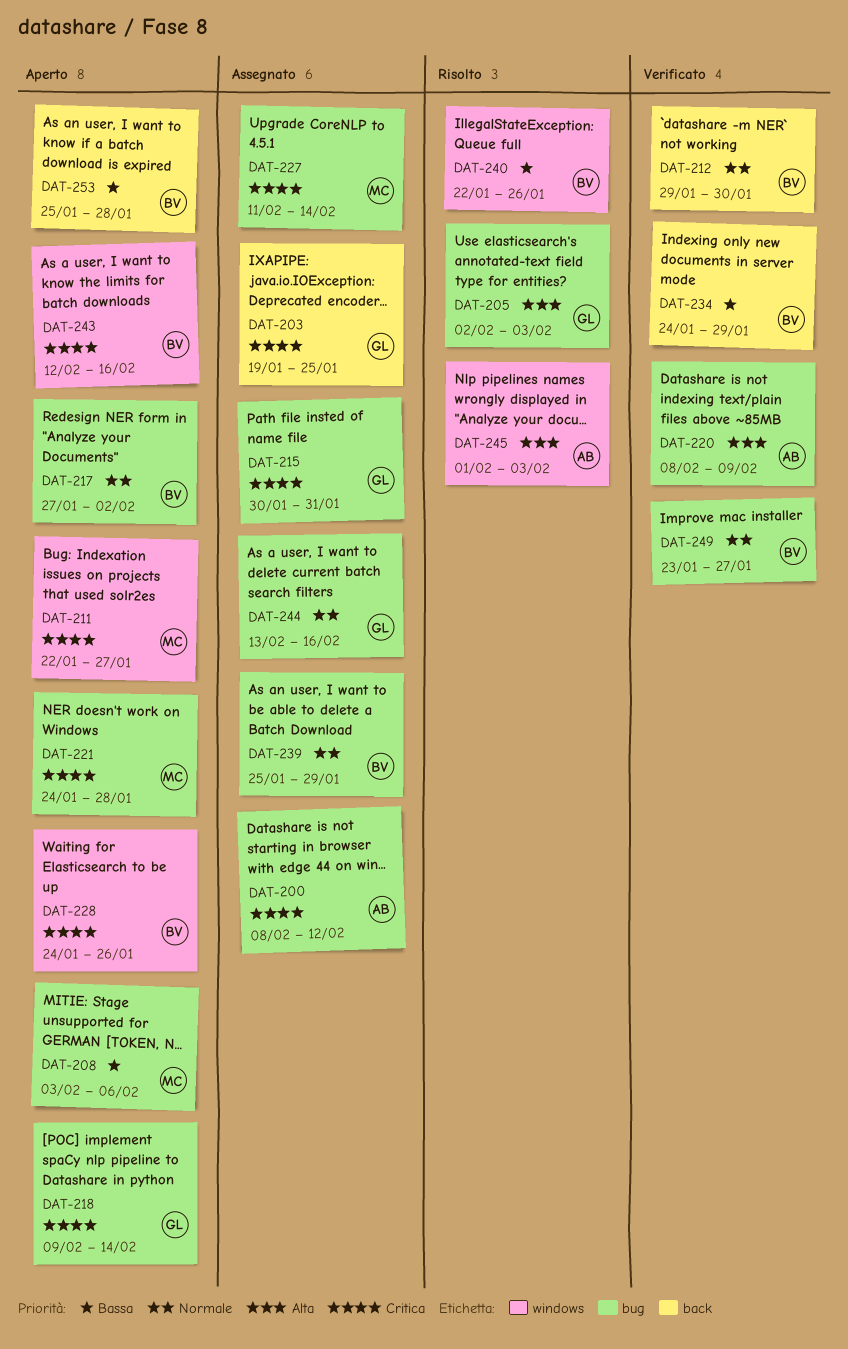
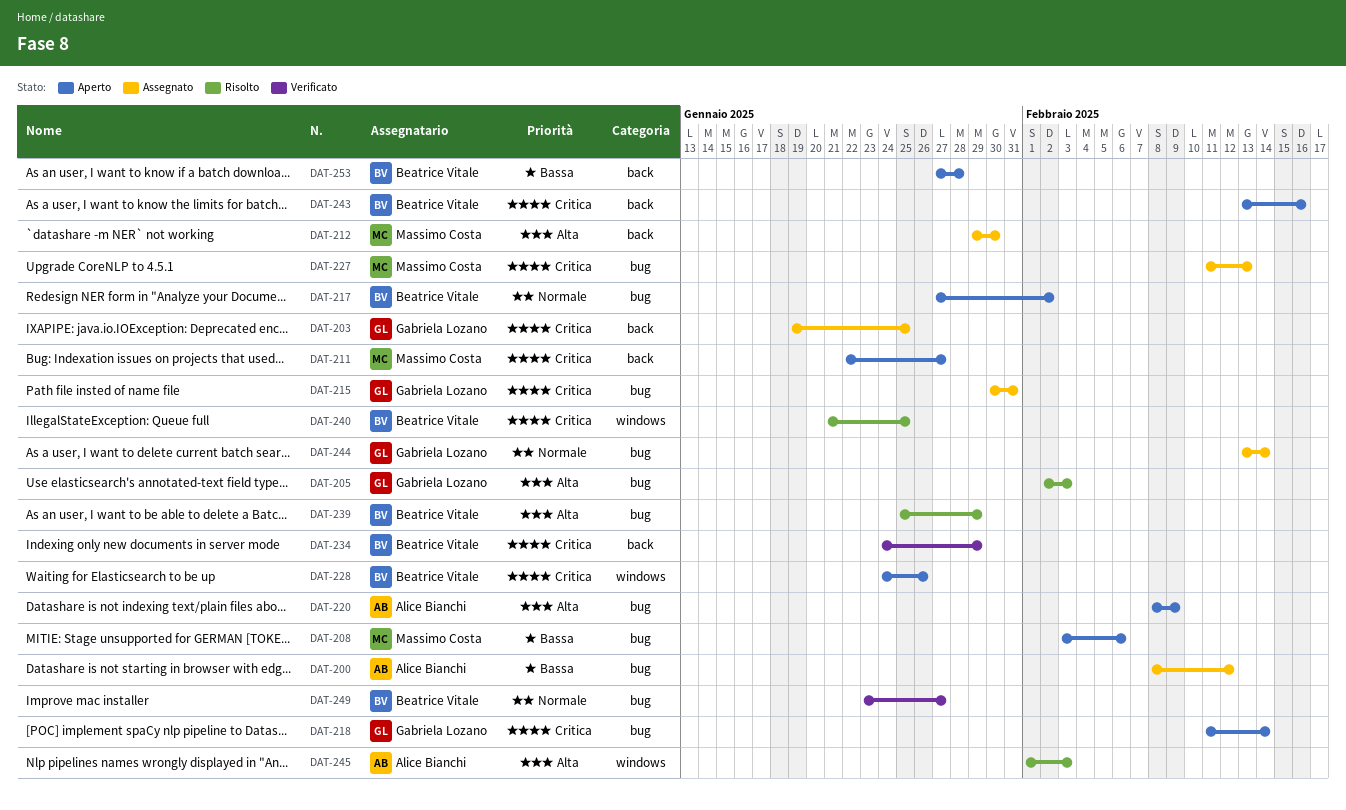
DAT-200, priority: Critica -> Bassa
DAT-211, label: windows -> back
DAT-212, status: Verificato -> Assegnato
DAT-212, owner: Beatrice Vitale -> Massimo Costa
DAT-212, priority: Normale -> Alta
DAT-218, start: Feb 9 -> Feb 11
DAT-220, status: Verificato -> Aperto
DAT-221: present -> none
DAT-227, due: Feb 14 -> Feb 13
DAT-234, priority: Bassa -> Critica
DAT-239, status: Assegnato -> Risolto
DAT-239, priority: Normale -> Alta
DAT-240, priority: Bassa -> Critica
DAT-240, start: Jan 22 -> Jan 21
DAT-240, due: Jan 26 -> Jan 25
DAT-243, label: windows -> back
DAT-243, start: Feb 12 -> Feb 13
DAT-244, due: Feb 16 -> Feb 14
DAT-253, start: Jan 25 -> Jan 27

